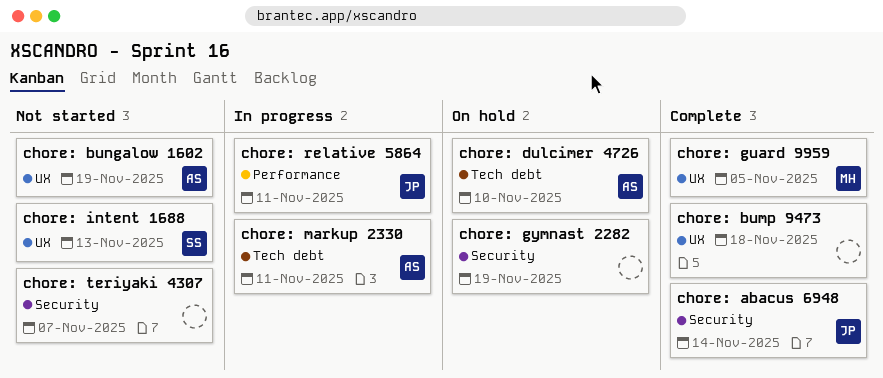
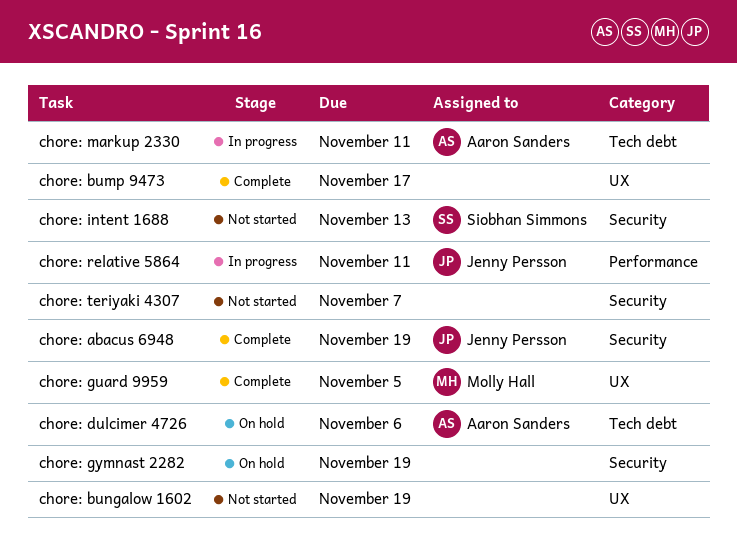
chore: abacus 6948, due: Nov 14 -> Nov 19
chore: bump 9473, due: Nov 18 -> Nov 17
chore: bungalow 1602, owner: Aaron Sanders -> none
chore: dulcimer 4726, due: Nov 10 -> Nov 6
chore: intent 1688, label: UX -> Security

